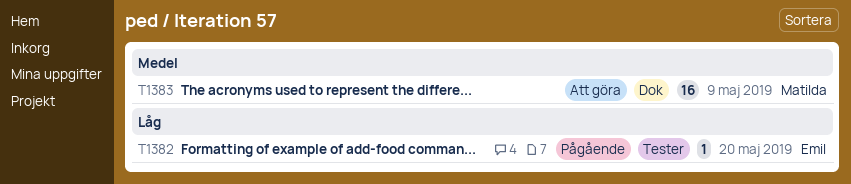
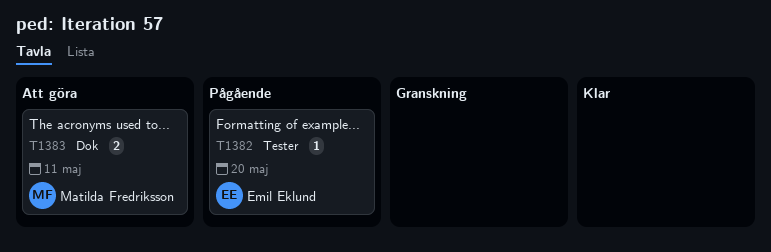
T1383, estimate: 16 -> 2
T1383, due: May 9 -> May 11

